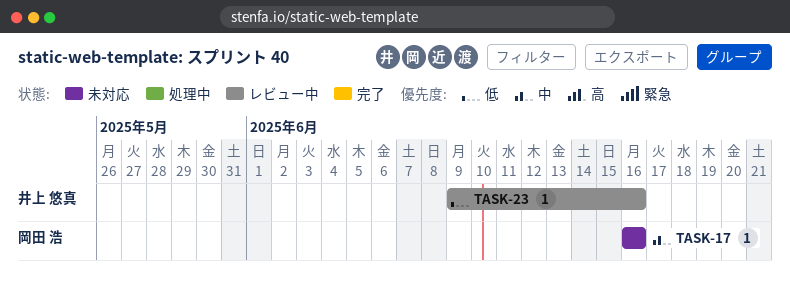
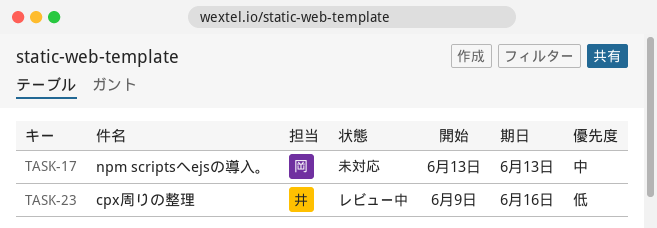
TASK-17, start: Jun 16 -> Jun 13
TASK-17, due: Jun 16 -> Jun 13

